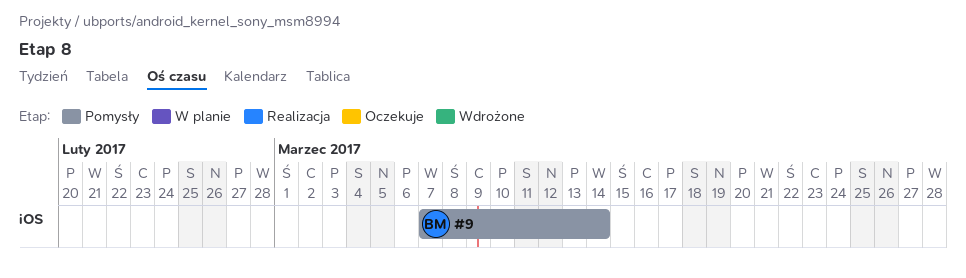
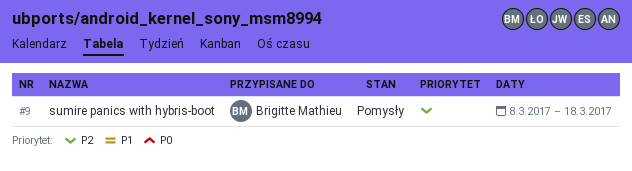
#9, start: Mar 7 -> Mar 8
#9, due: Mar 14 -> Mar 18

